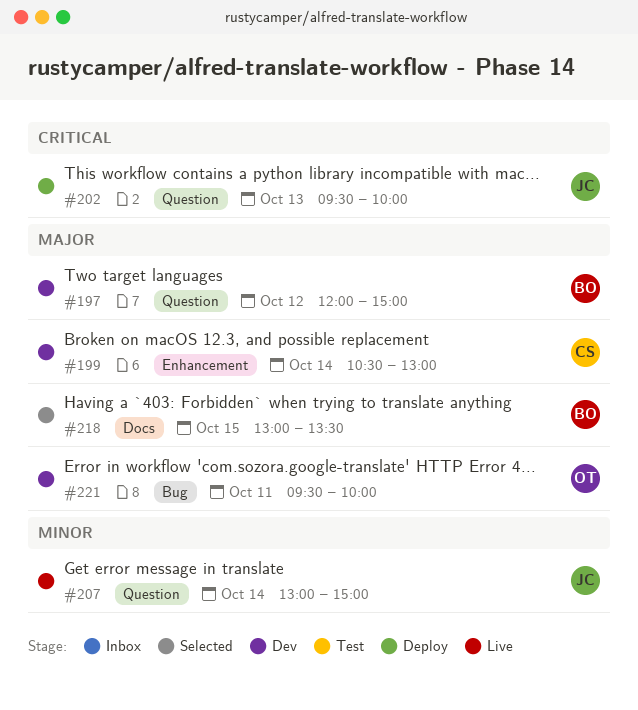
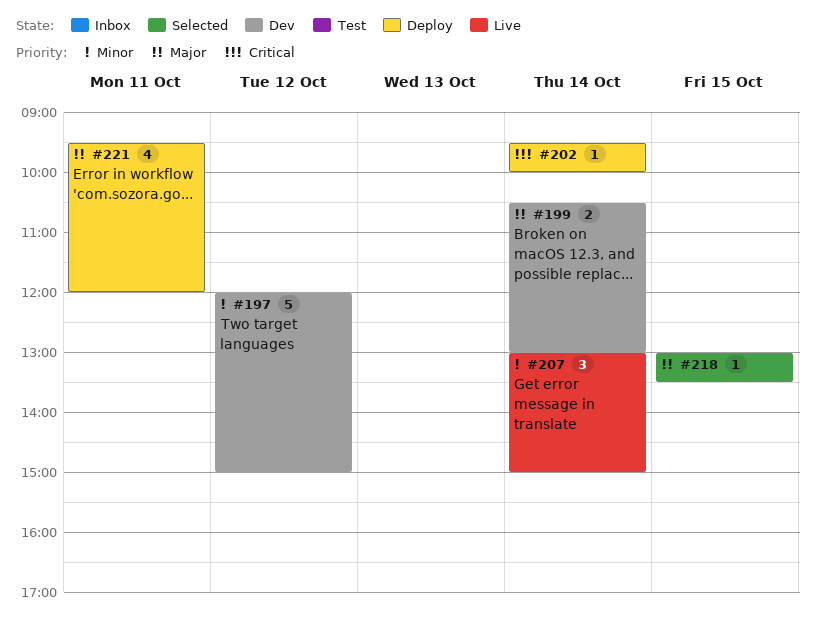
#197, priority: Major -> Minor
#202, day: Oct 13 -> Oct 14
#221, status: Dev -> Deploy
#221, ends: 10:00 -> 12:00

